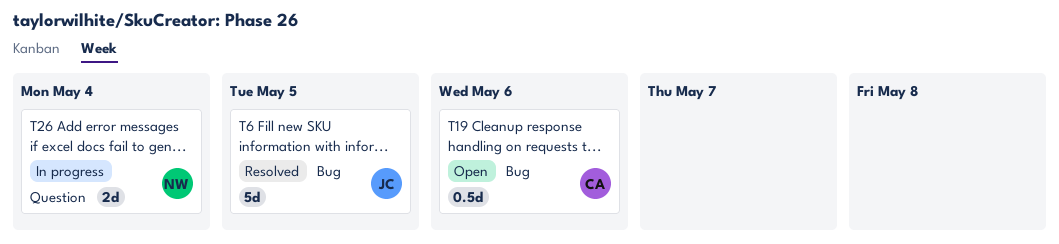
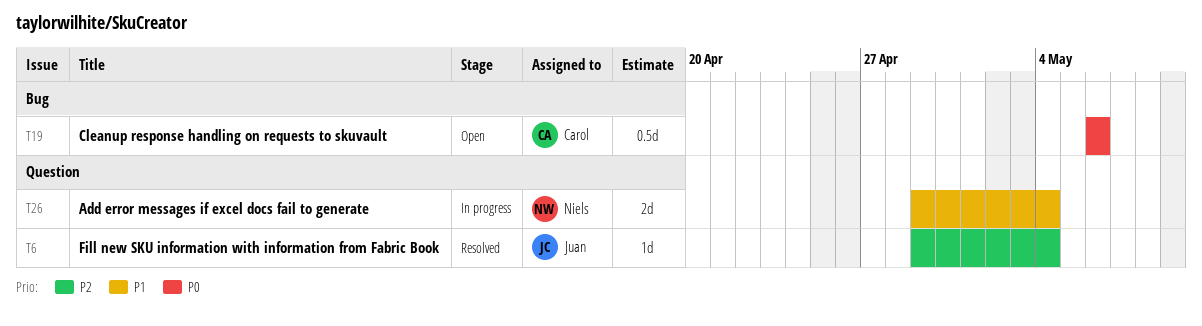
T6, label: Bug -> Question
T6, estimate: 5d -> 1d
T6, due: May 5 -> May 4

